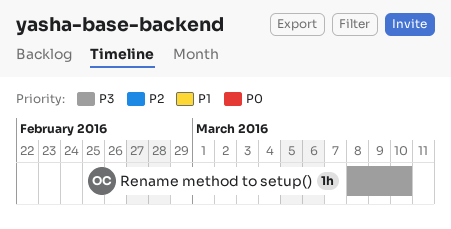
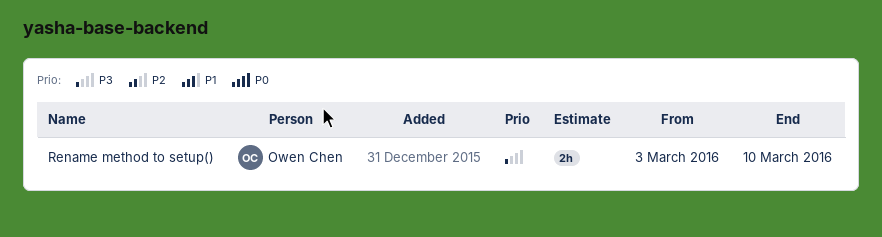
Rename method to setup(), estimate: 1h -> 2h
Rename method to setup(), start: Mar 8 -> Mar 3

